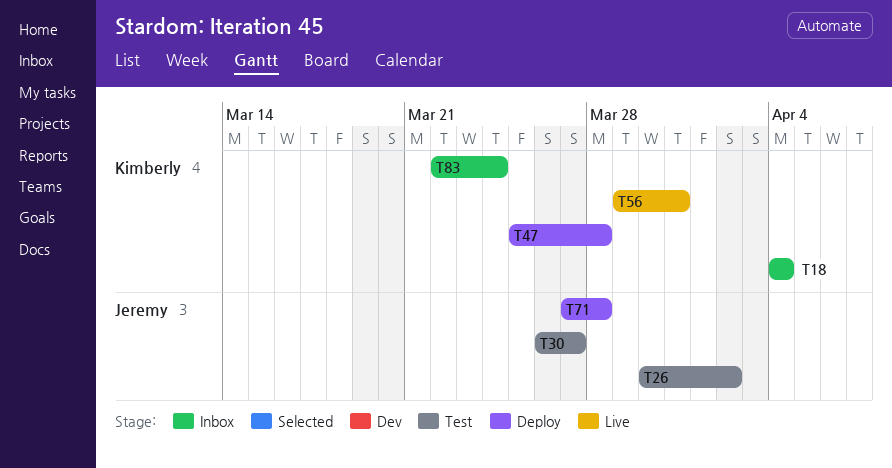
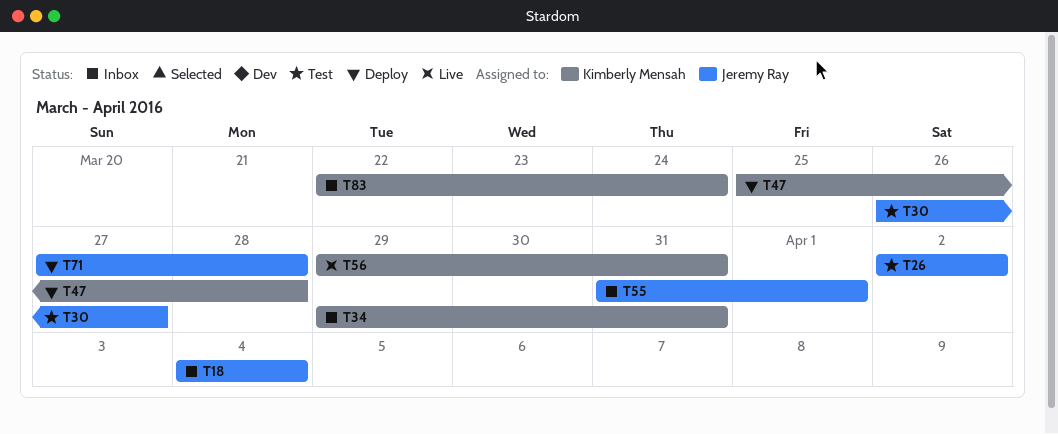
T18, owner: Kimberly Mensah -> Jeremy Ray
T26, start: Mar 30 -> Apr 2
T34: none -> present
T55: none -> present

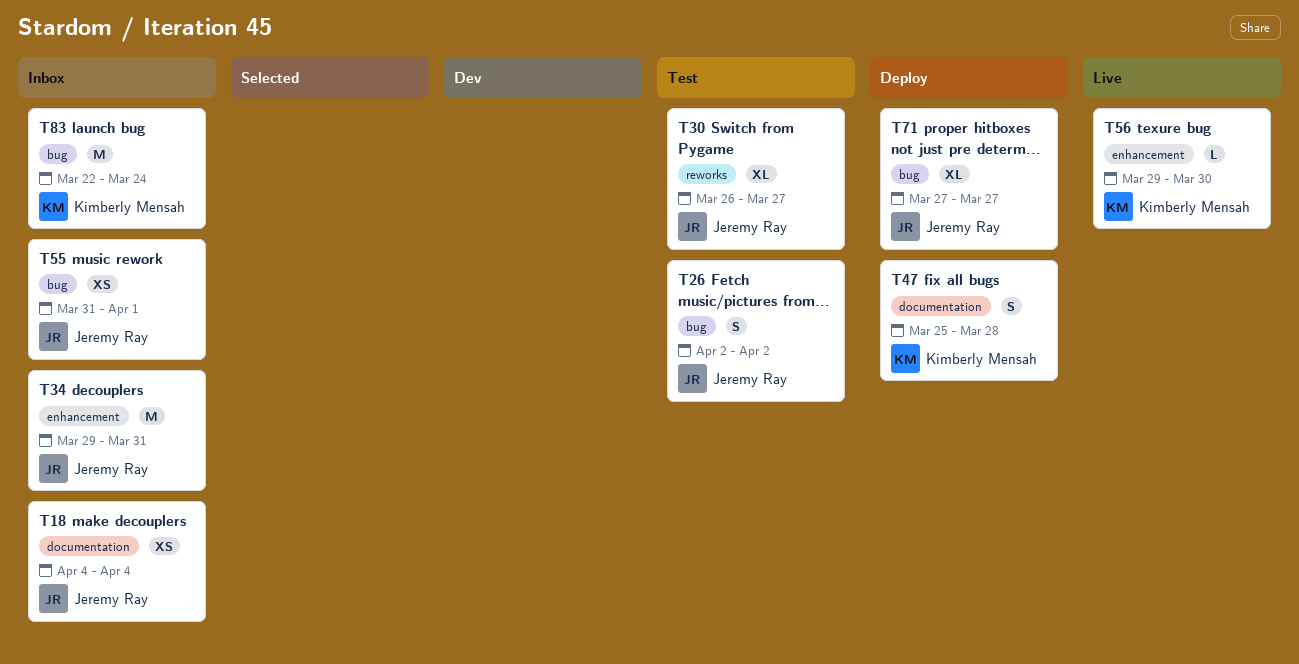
T34, owner: Kimberly Mensah -> Jeremy Ray
T56, due: Mar 31 -> Mar 30
T71, due: Mar 28 -> Mar 27

